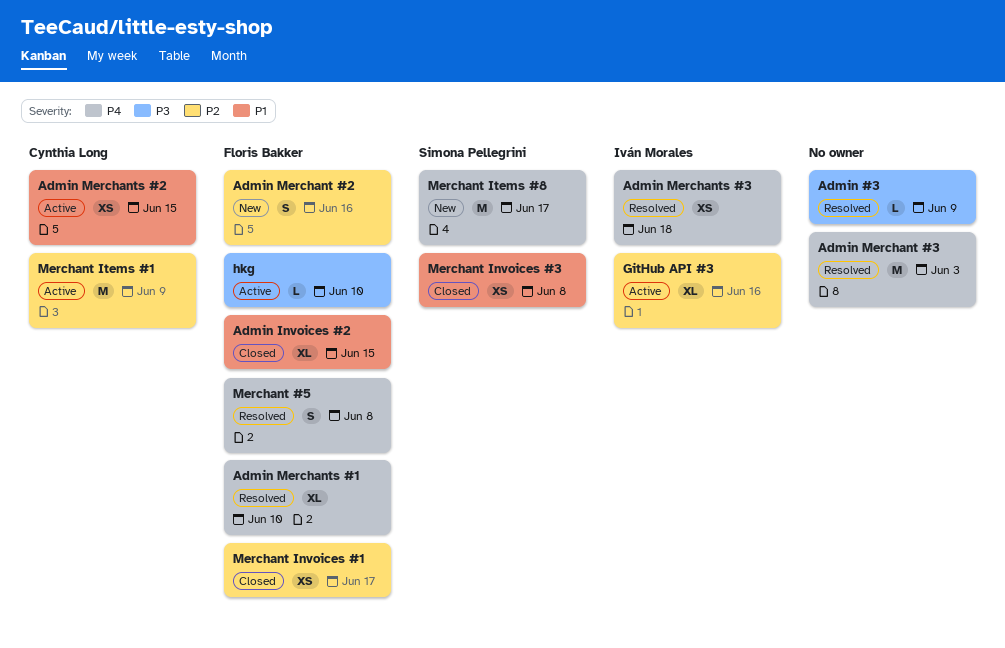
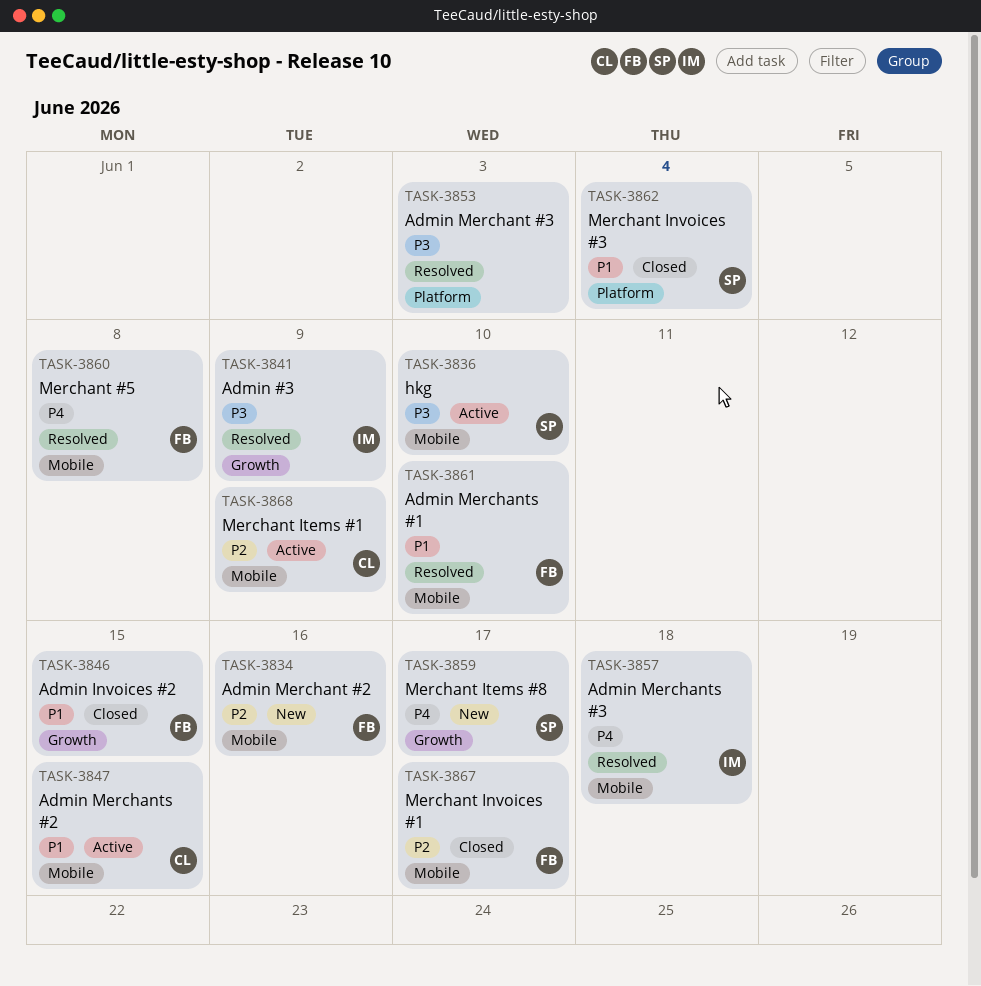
Admin #3, owner: none -> Iván Morales
Admin Merchant #3, priority: P4 -> P3
Admin Merchants #1, priority: P4 -> P1
GitHub API #3: present -> none
hkg, owner: Floris Bakker -> Simona Pellegrini
Merchant Invoices #3, due: Jun 8 -> Jun 4

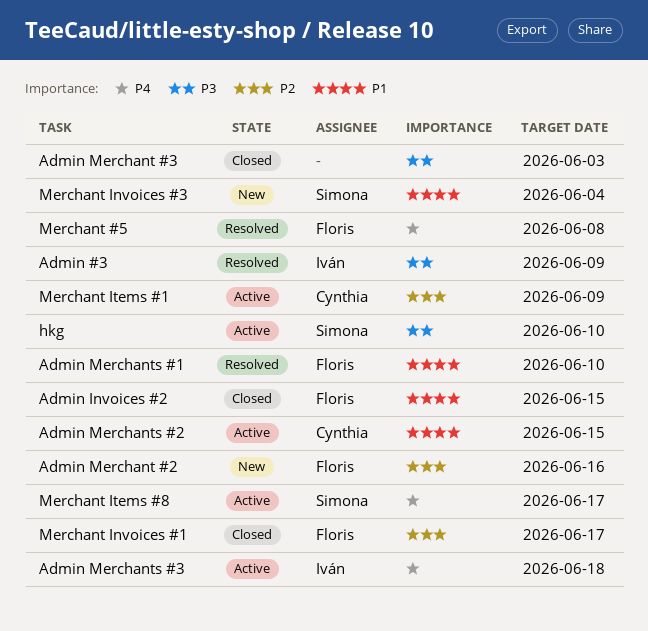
Admin Merchant #3, status: Resolved -> Closed
Admin Merchants #3, status: Resolved -> Active
Merchant Invoices #3, status: Closed -> New
Merchant Items #8, status: New -> Active

